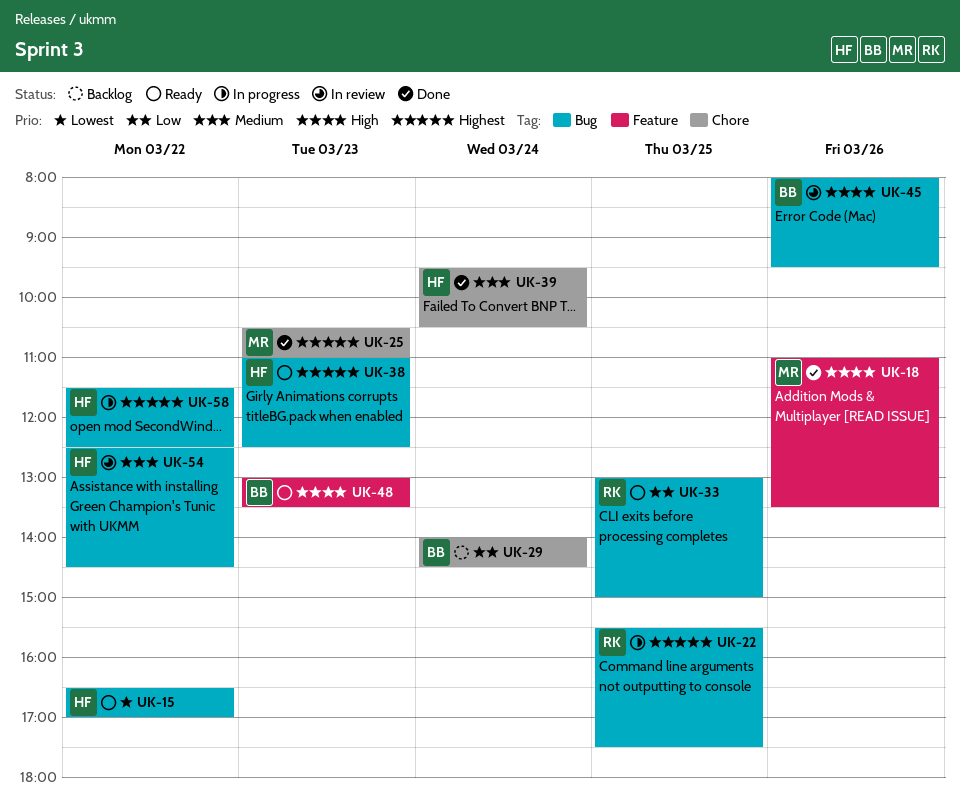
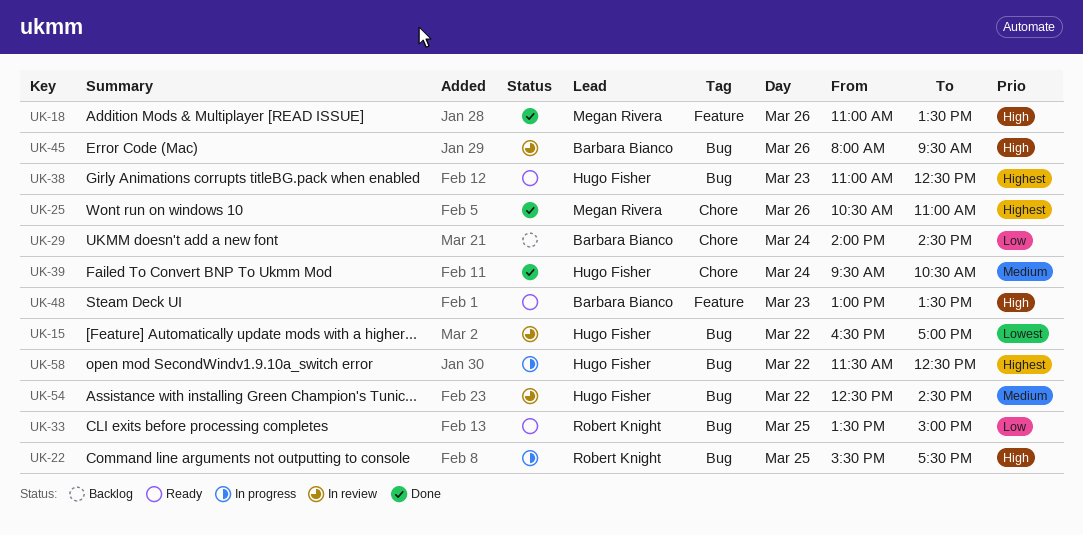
UK-15, status: Ready -> In review
UK-22, priority: Highest -> High
UK-25, day: Mar 23 -> Mar 26
UK-33, begins: 13:00 -> 13:30

